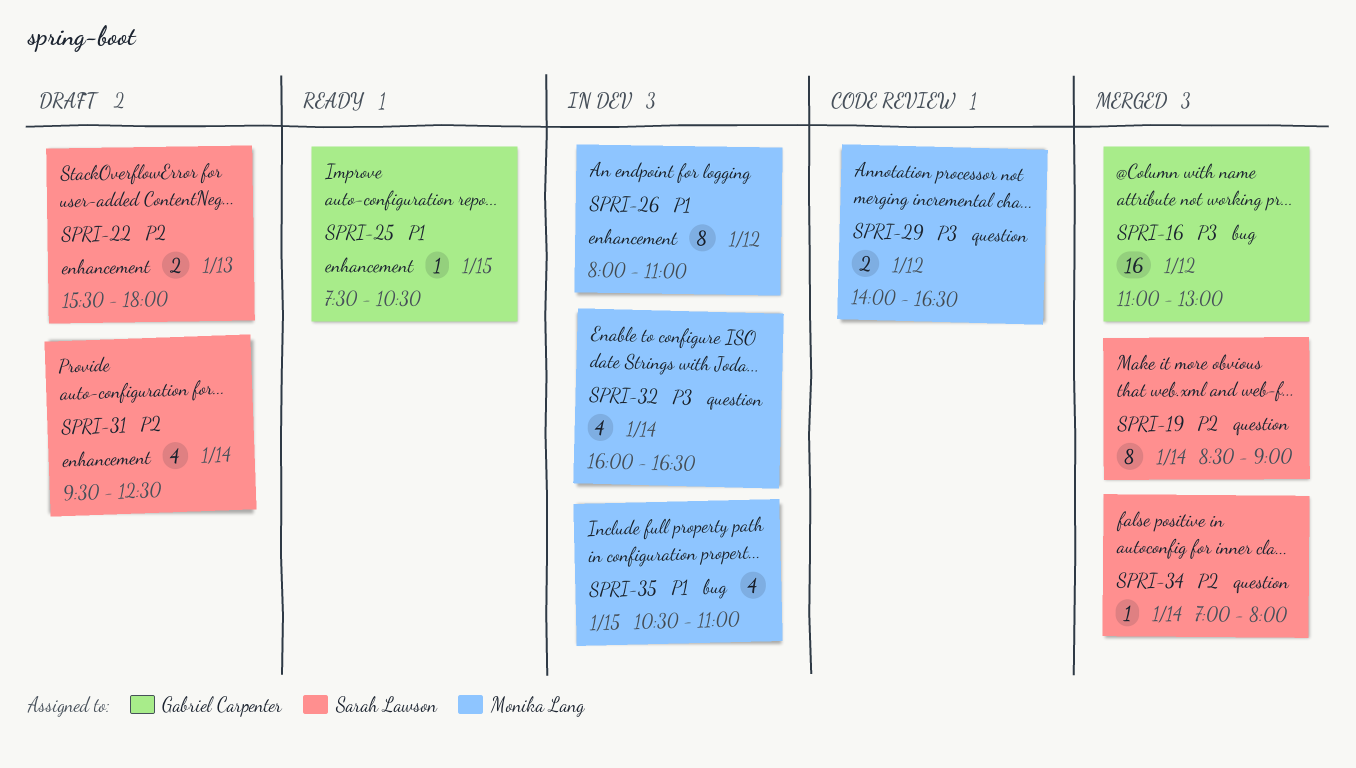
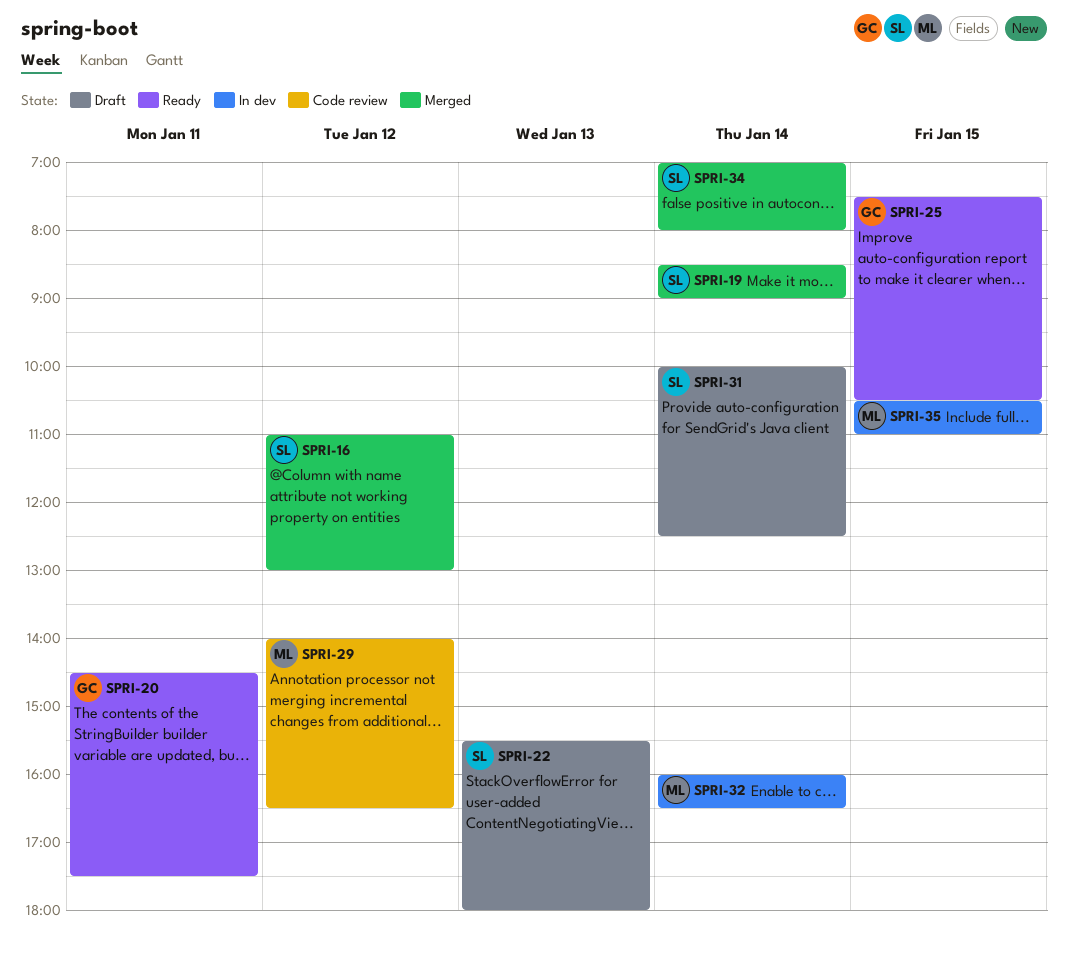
SPRI-16, owner: Gabriel Carpenter -> Sarah Lawson
SPRI-20: none -> present
SPRI-26: present -> none
SPRI-31, begins: 09:30 -> 10:00

